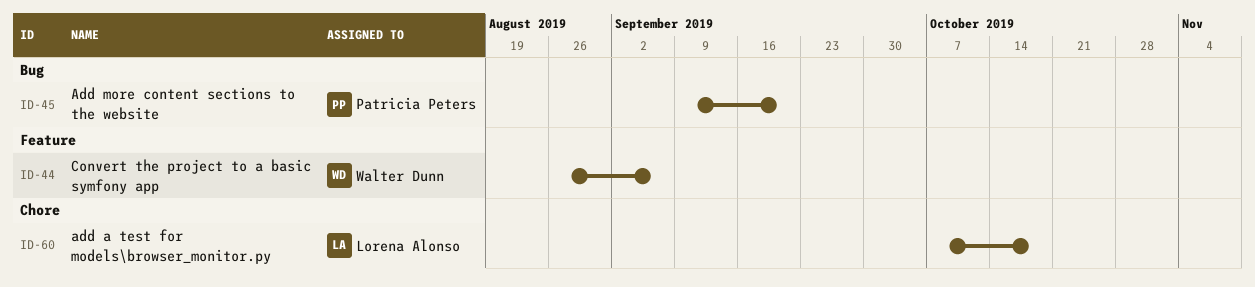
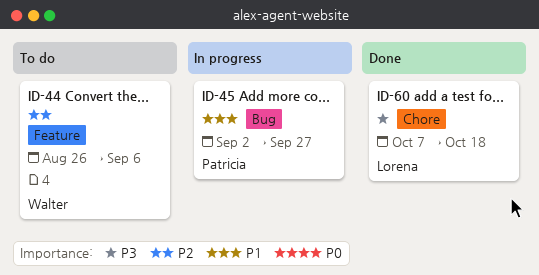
ID-45, start: Sep 9 -> Sep 2
ID-45, due: Sep 20 -> Sep 27

